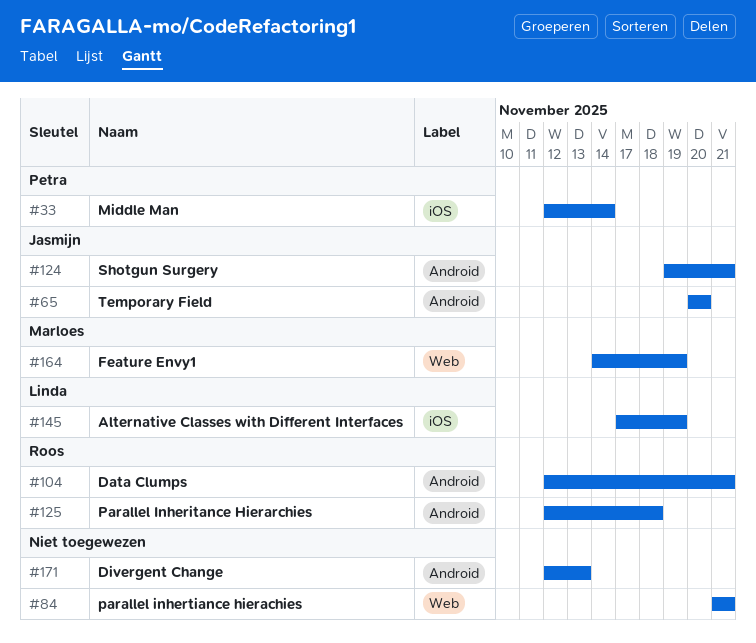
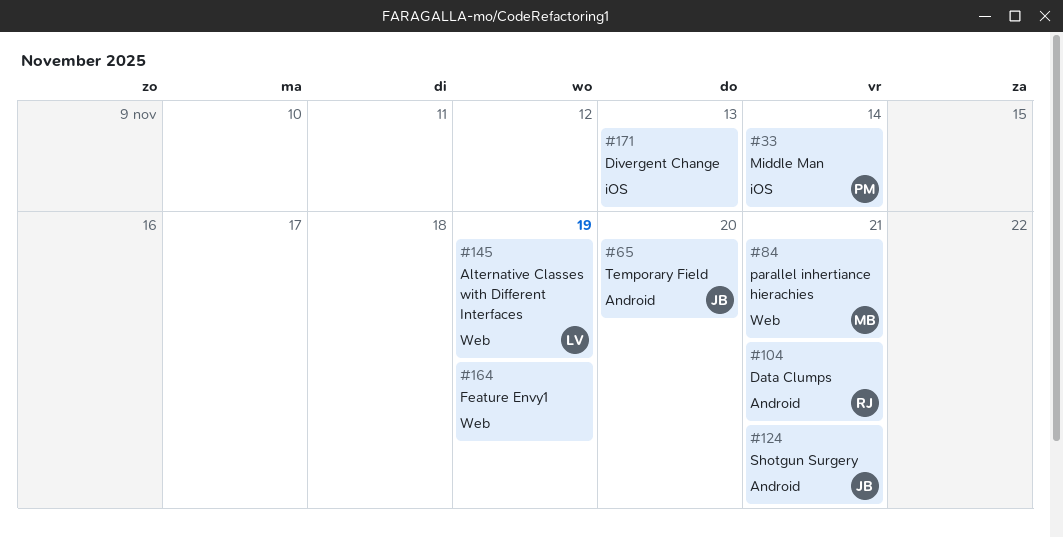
#84, owner: none -> Marloes
#125: present -> none
#145, label: iOS -> Web
#164, owner: Marloes -> none
#171, label: Android -> iOS

